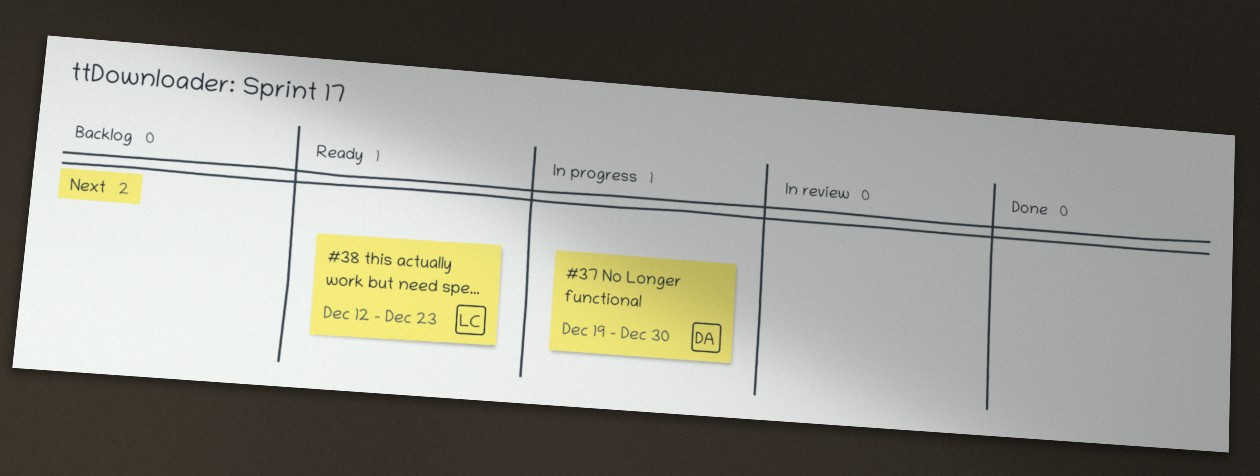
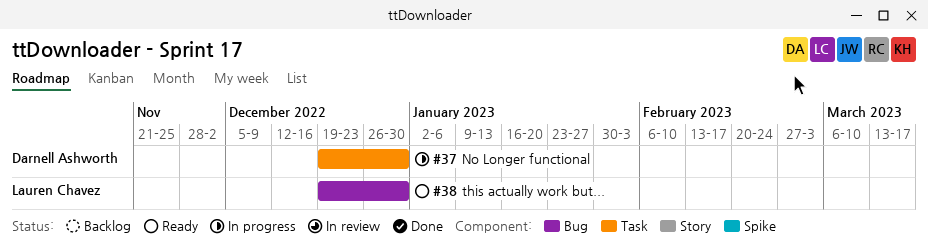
#38, start: Dec 12 -> Dec 19
#38, due: Dec 23 -> Dec 30

